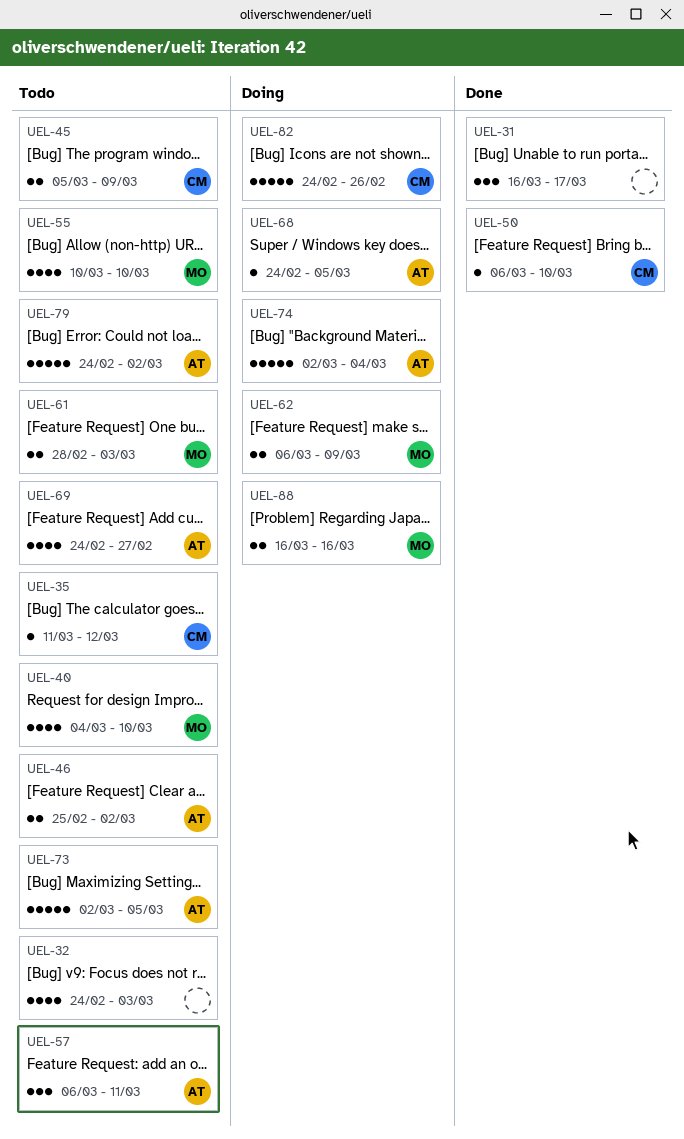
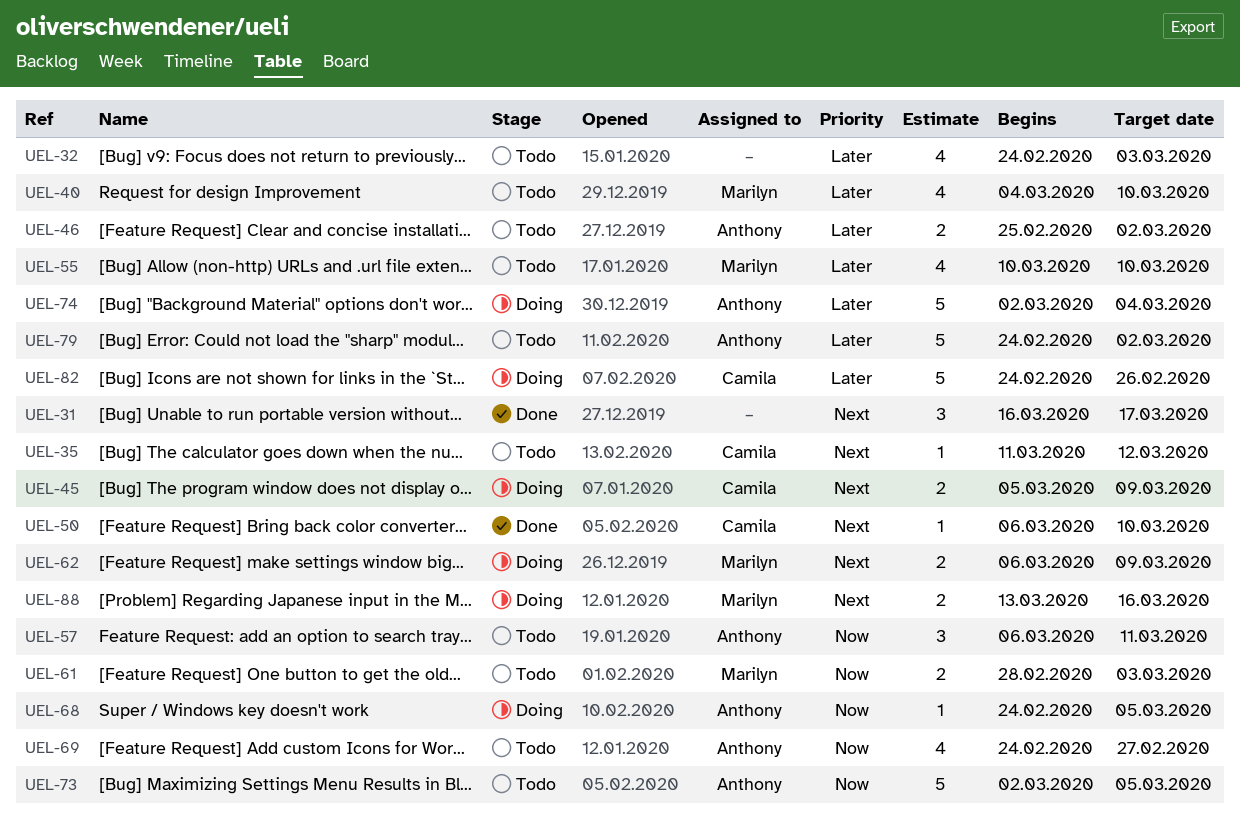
UEL-45, status: Todo -> Doing
UEL-88, start: Mar 16 -> Mar 13

